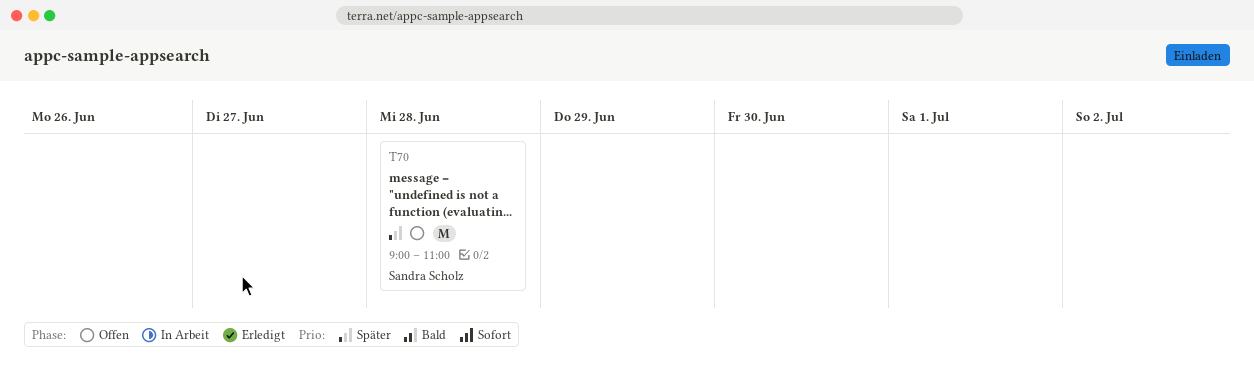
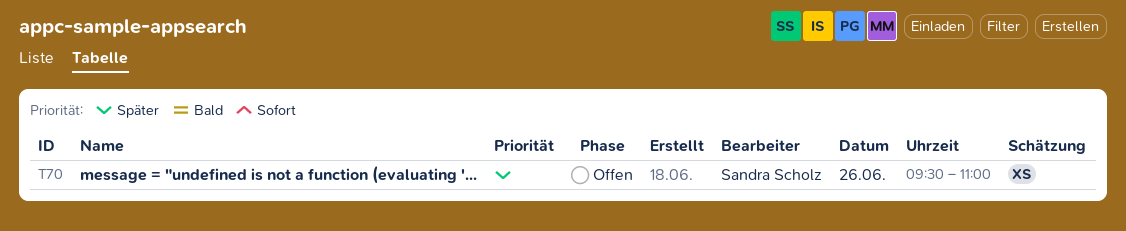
T70, estimate: M -> XS
T70, day: Jun 28 -> Jun 26
T70, begins: 09:00 -> 09:30

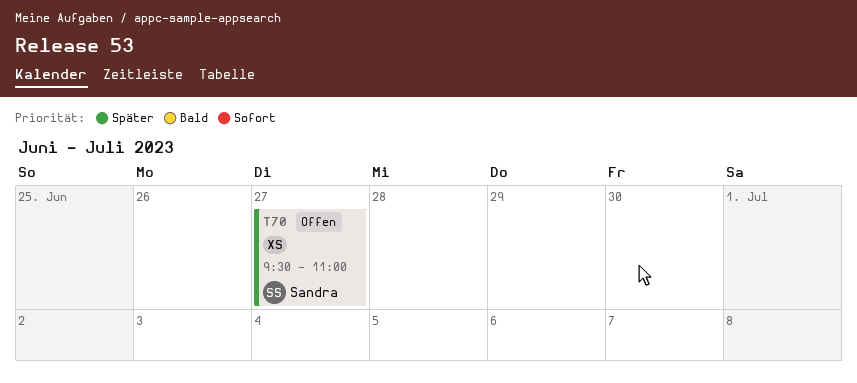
T70, day: Jun 26 -> Jun 27

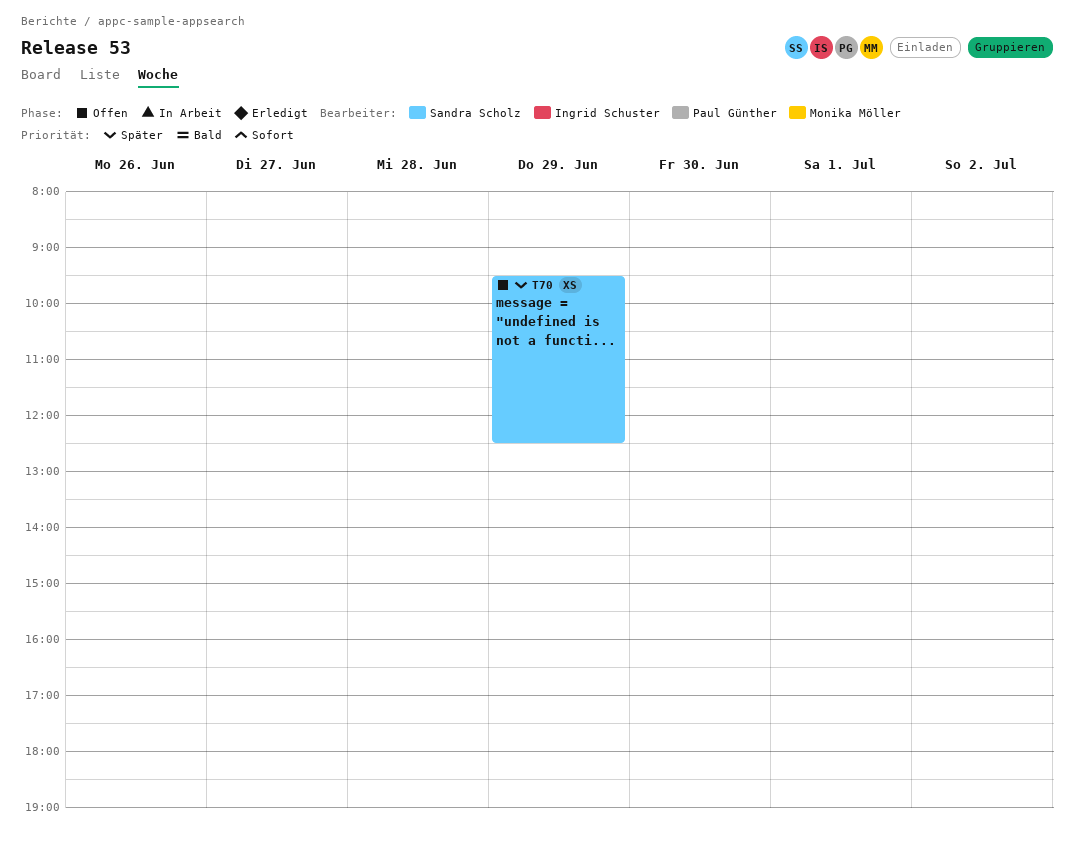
T70, day: Jun 27 -> Jun 29
T70, ends: 11:00 -> 12:30

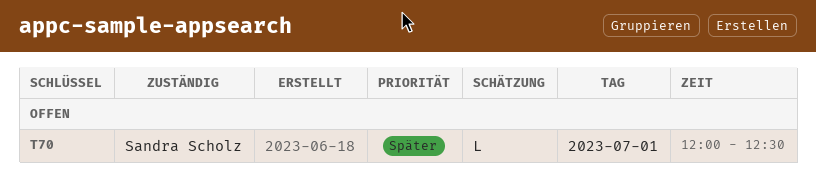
T70, estimate: XS -> L
T70, day: Jun 29 -> Jul 1
T70, begins: 09:30 -> 12:00

